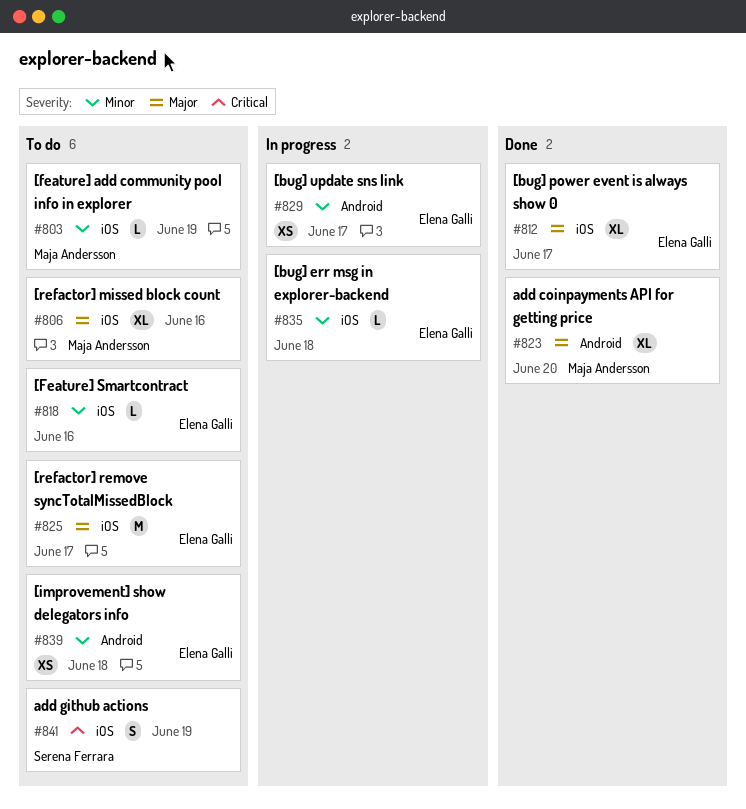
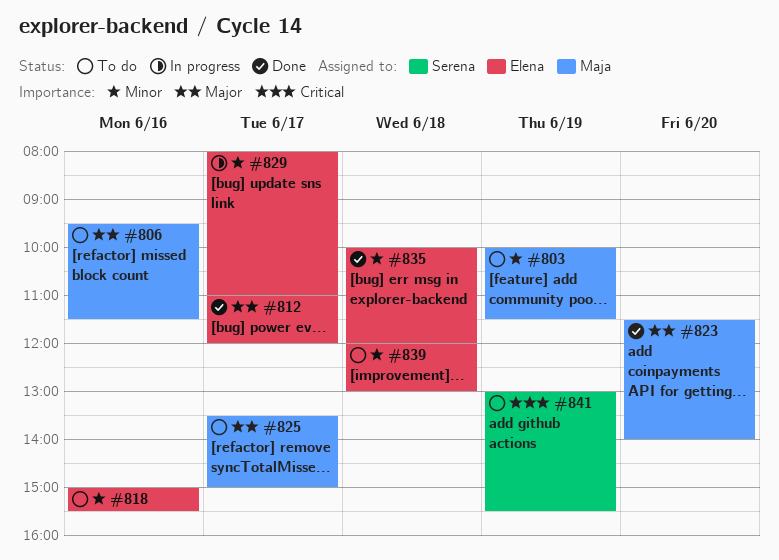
#825, owner: Elena Galli -> Maja Andersson
#835, status: In progress -> Done

